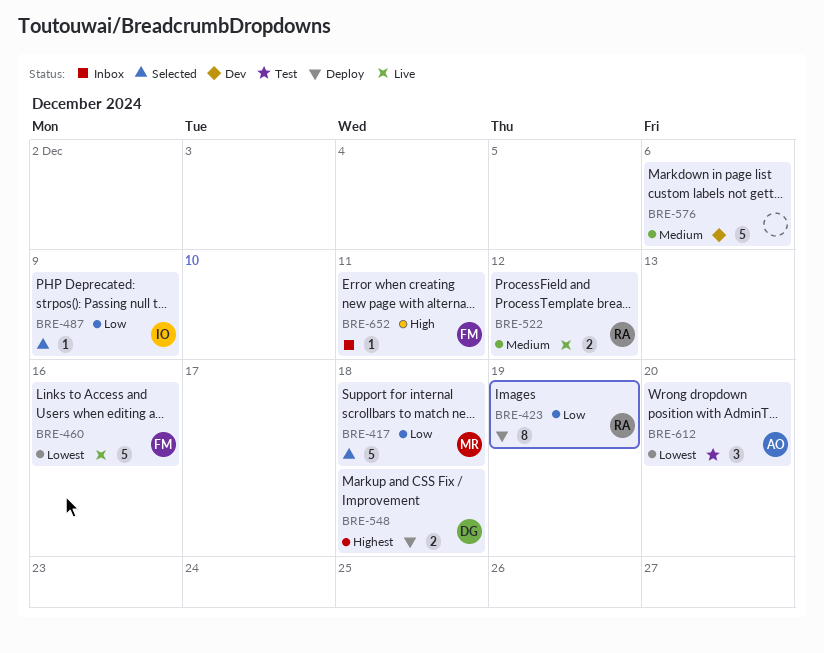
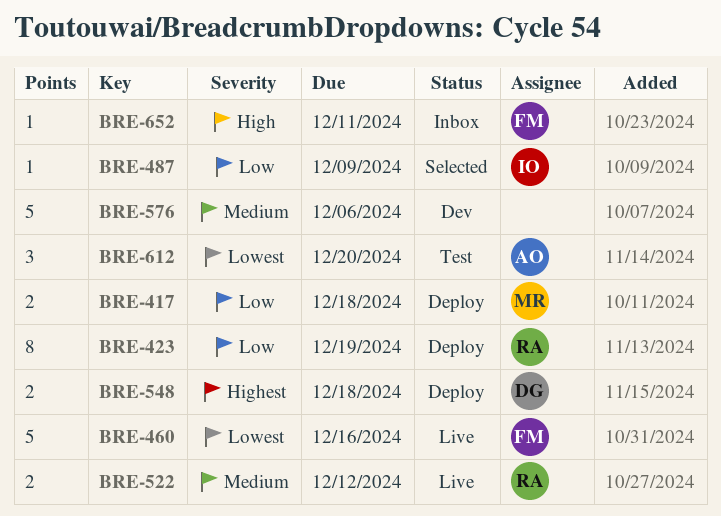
BRE-417, status: Selected -> Deploy
BRE-417, estimate: 5 -> 2

